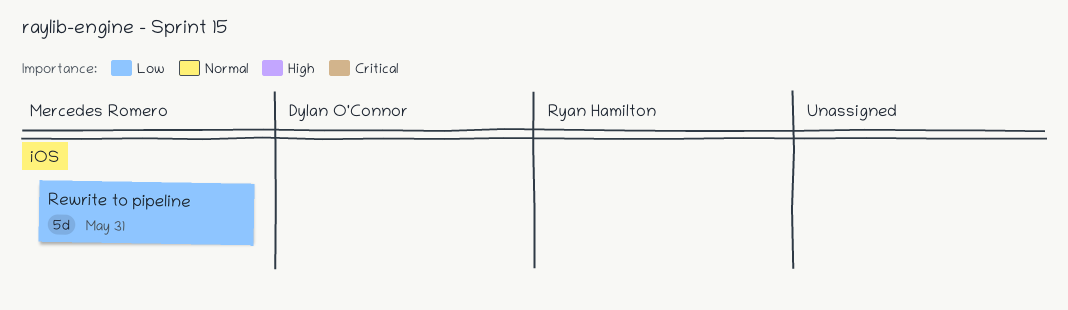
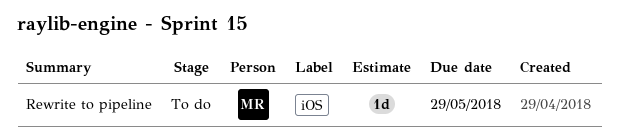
Rewrite to pipeline, estimate: 5d -> 1d
Rewrite to pipeline, due: May 31 -> May 29

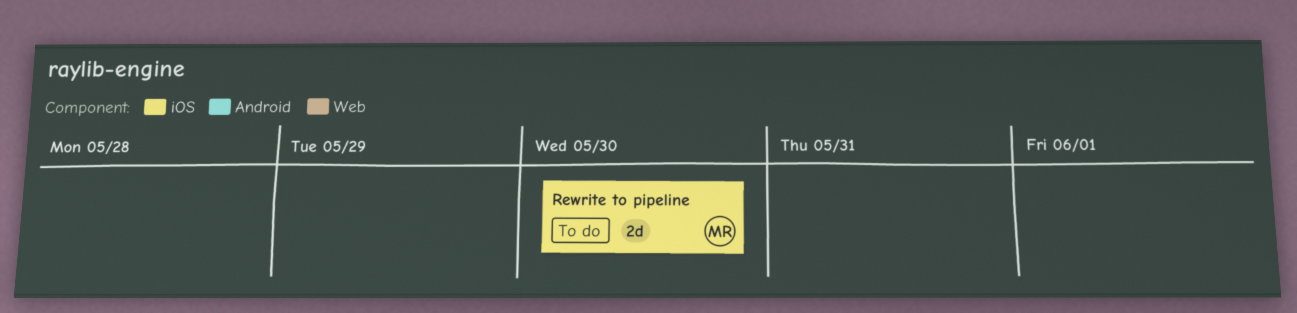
Rewrite to pipeline, estimate: 1d -> 2d
Rewrite to pipeline, due: May 29 -> May 30

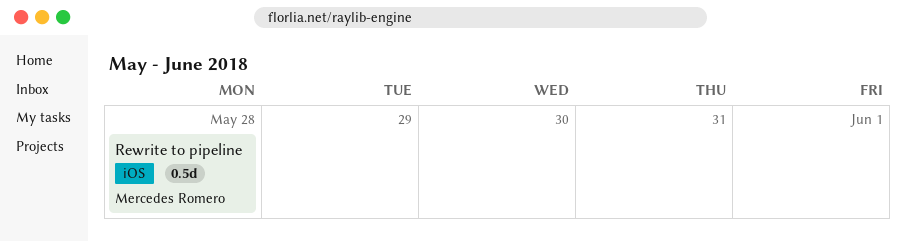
Rewrite to pipeline, estimate: 2d -> 0.5d
Rewrite to pipeline, due: May 30 -> May 28

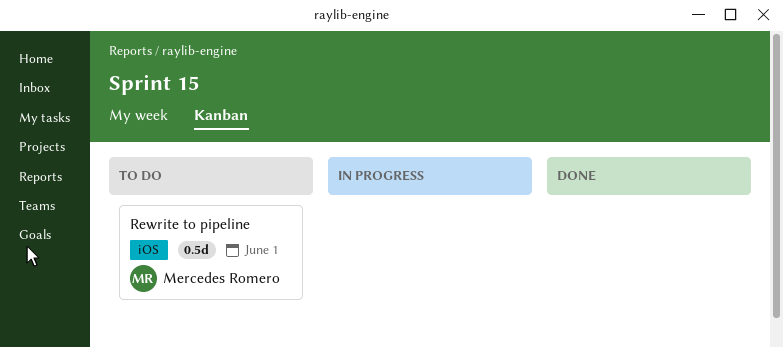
Rewrite to pipeline, due: May 28 -> Jun 1

